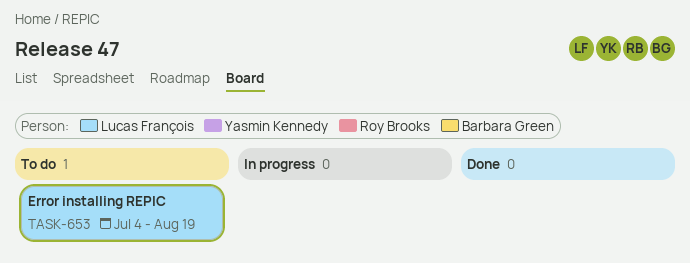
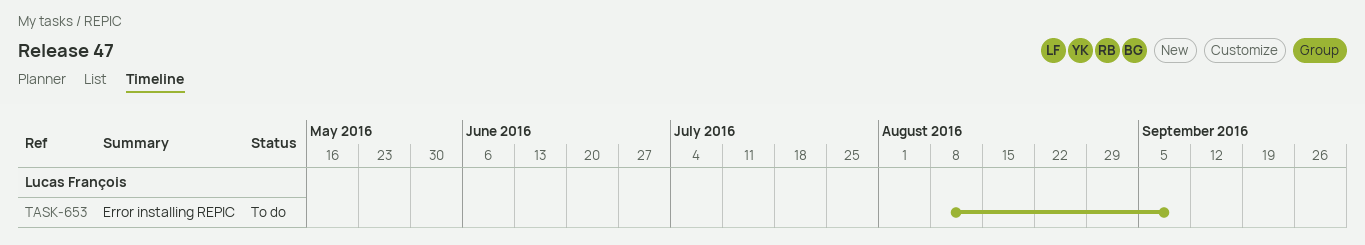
TASK-653, start: Jul 4 -> Aug 8
TASK-653, due: Aug 19 -> Sep 9

